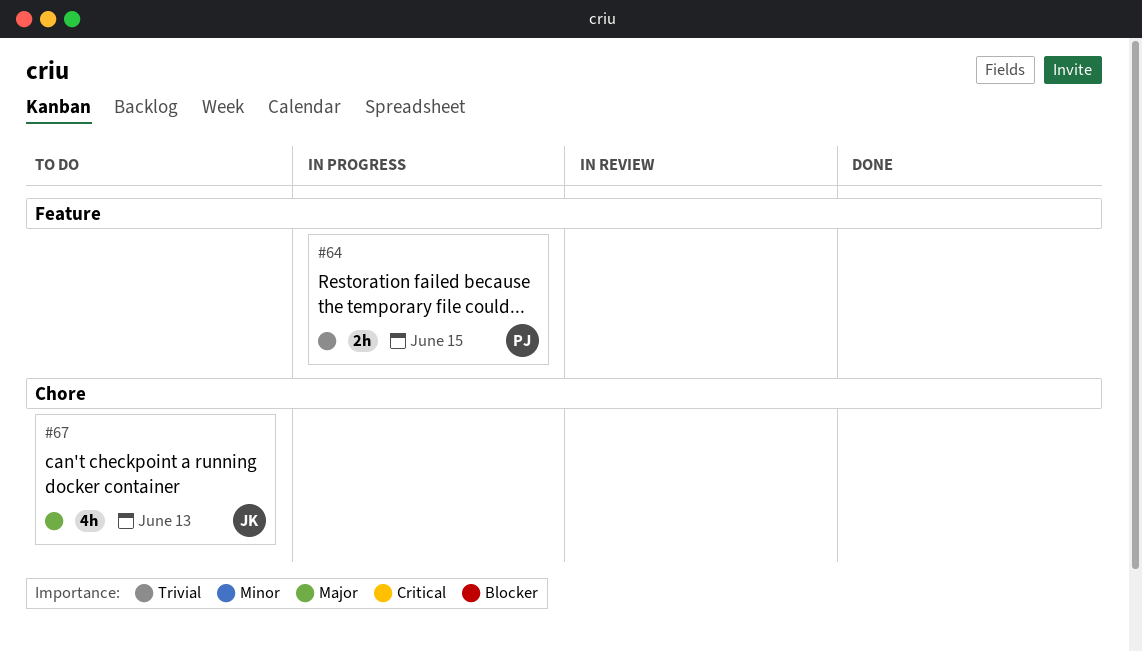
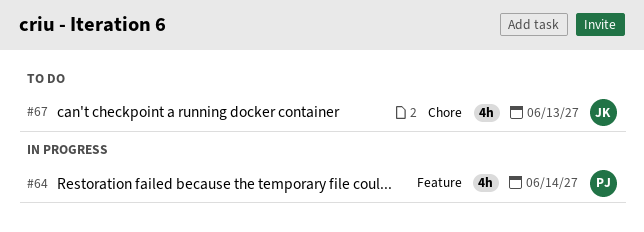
#64, estimate: 2h -> 4h
#64, due: Jun 15 -> Jun 14

